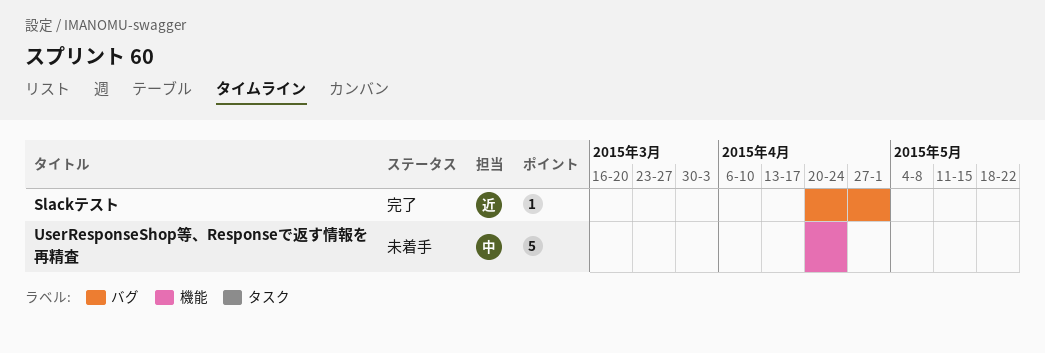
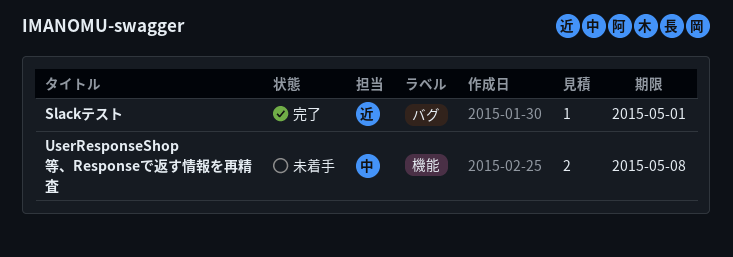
UserResponseShop等、Responseで返す情報を再精査, estimate: 5 -> 2
UserResponseShop等、Responseで返す情報を再精査, due: Apr 24 -> May 8

